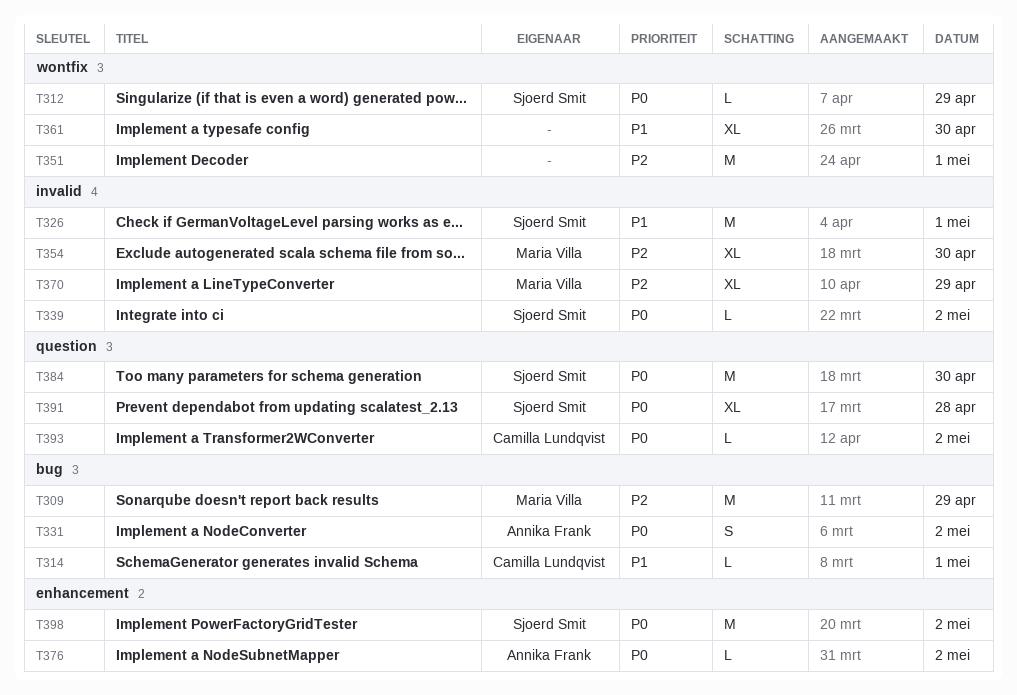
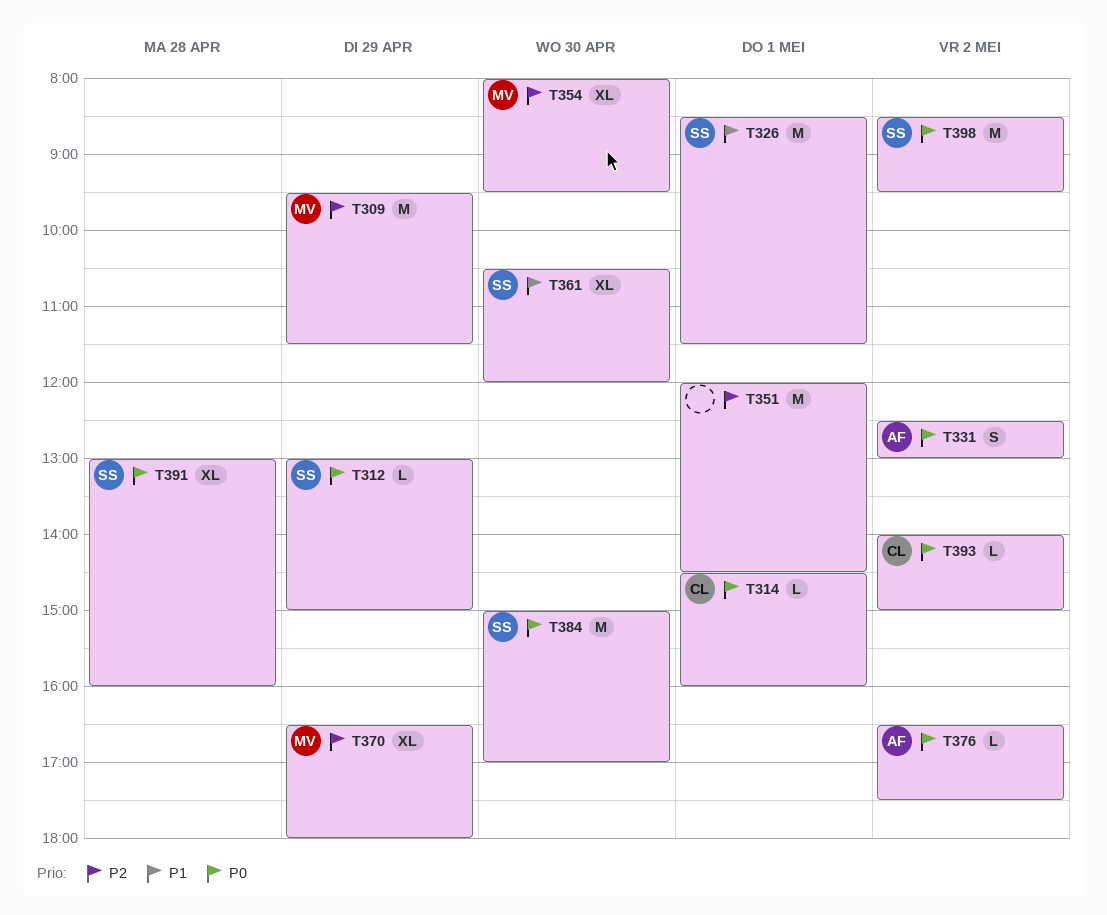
T314, priority: P1 -> P0
T339: present -> none
T361, owner: none -> Sjoerd Smit

